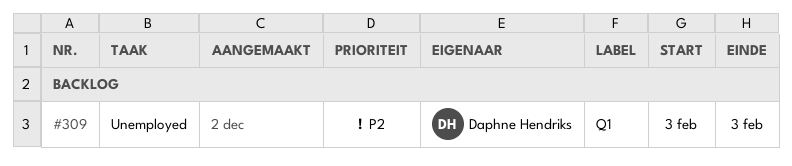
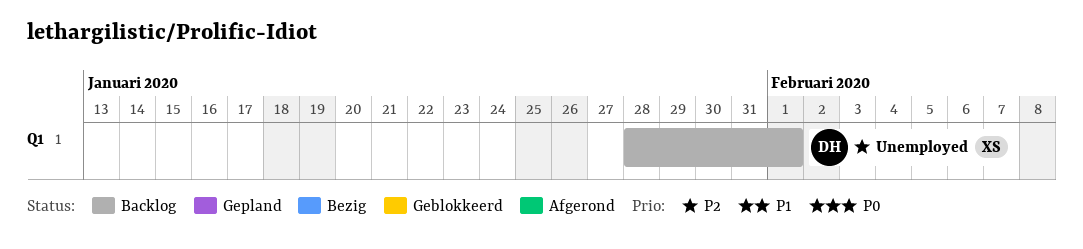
Unemployed, start: Feb 3 -> Jan 28
Unemployed, due: Feb 3 -> Feb 1

